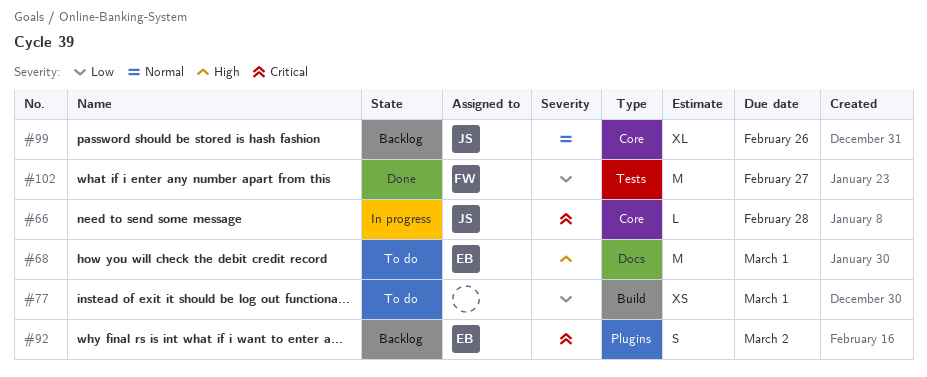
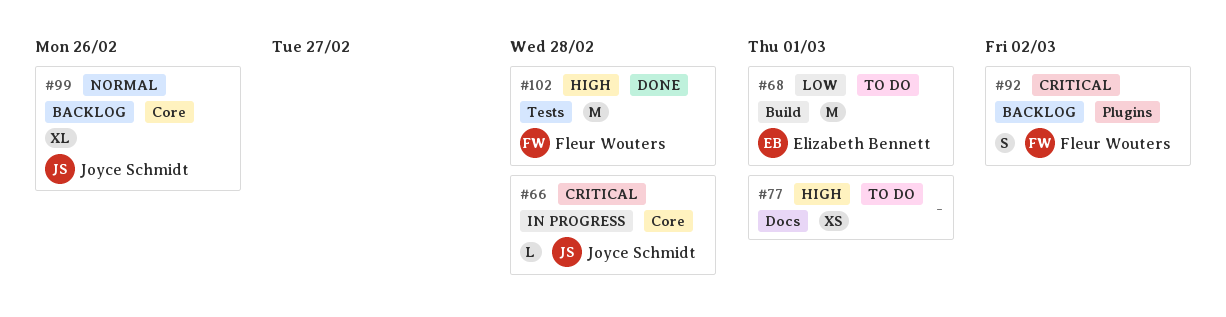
#68, priority: High -> Low
#68, label: Docs -> Build
#77, priority: Low -> High
#77, label: Build -> Docs
#92, owner: Elizabeth Bennett -> Fleur Wouters
#102, priority: Low -> High
#102, due: Feb 27 -> Feb 28

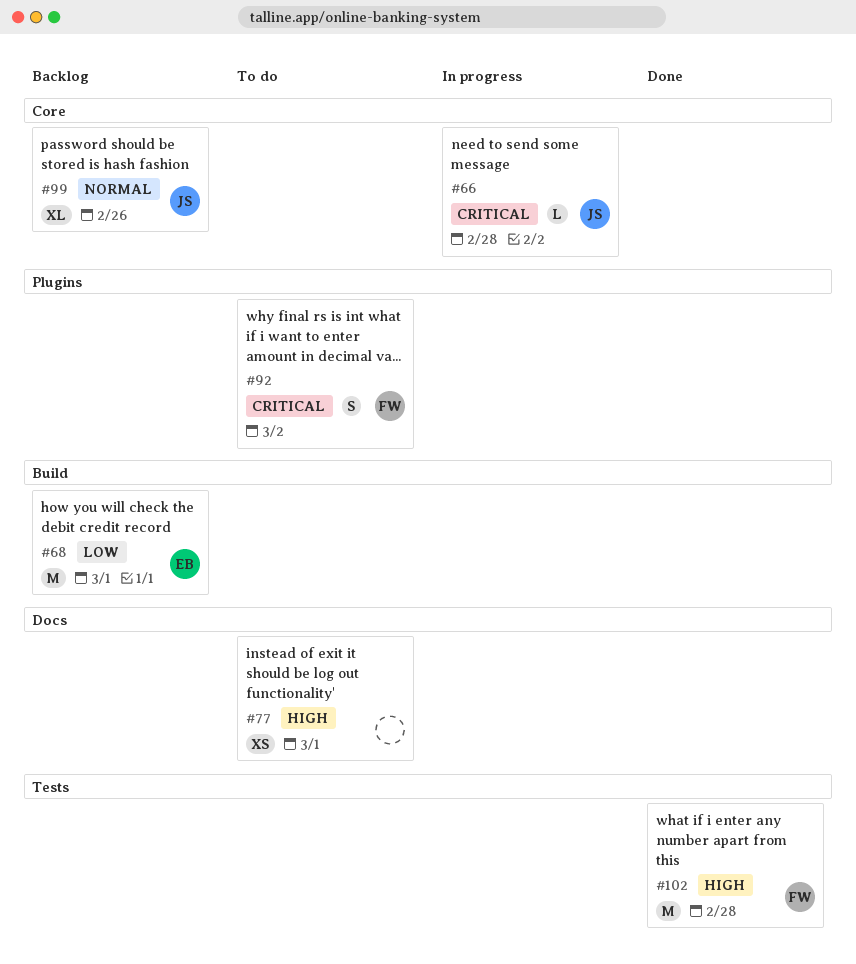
#68, status: To do -> Backlog
#92, status: Backlog -> To do

